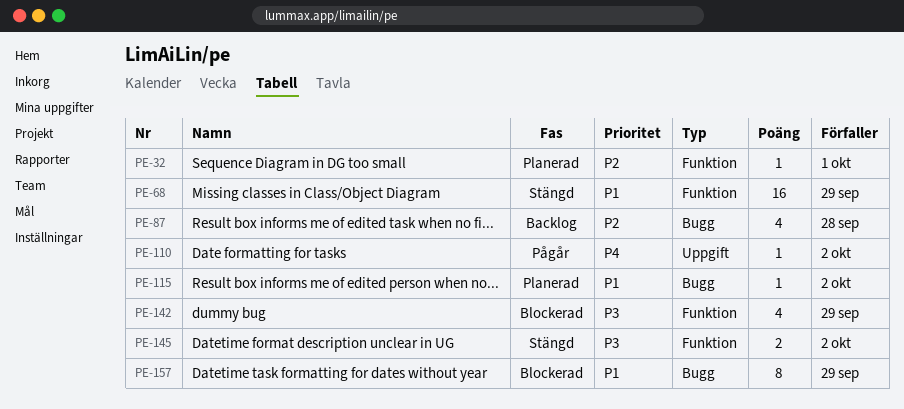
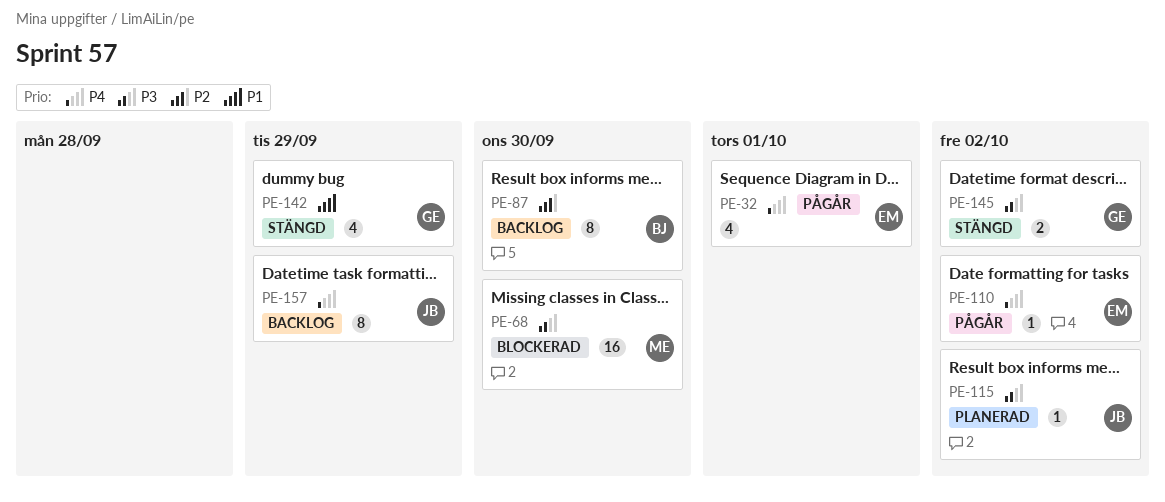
PE-32, status: Planerad -> Pågår
PE-32, priority: P2 -> P4
PE-32, estimate: 1 -> 4
PE-68, status: Stängd -> Blockerad
PE-68, priority: P1 -> P3
PE-68, due: Sep 29 -> Sep 30
PE-87, estimate: 4 -> 8
PE-87, due: Sep 28 -> Sep 30
PE-115, priority: P1 -> P3
PE-142, status: Blockerad -> Stängd
PE-142, priority: P3 -> P1
PE-157, status: Blockerad -> Backlog
PE-157, priority: P1 -> P4

